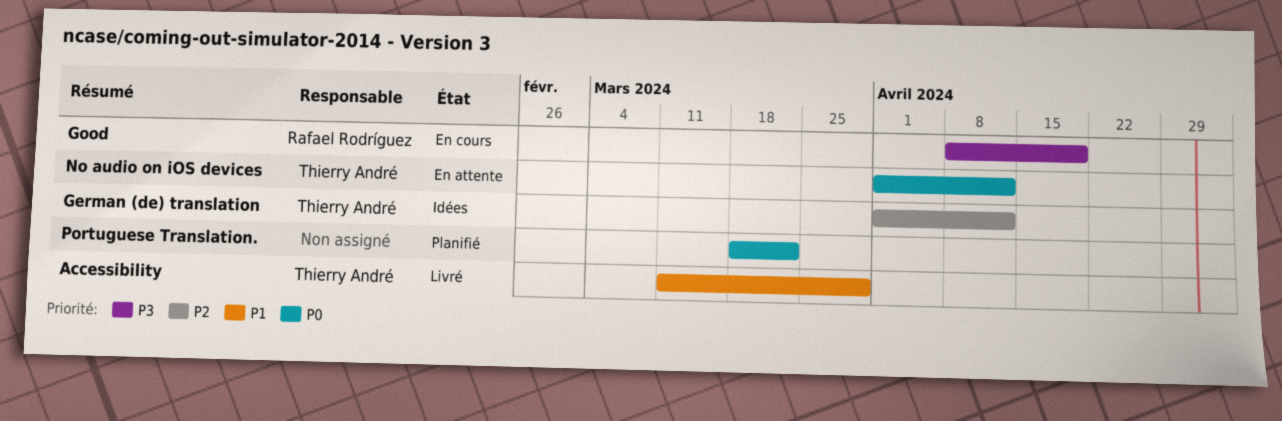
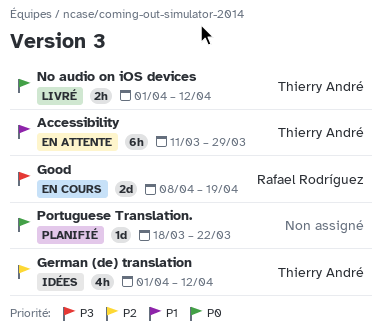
Accessibility, status: Livré -> En attente
No audio on iOS devices, status: En attente -> Livré

